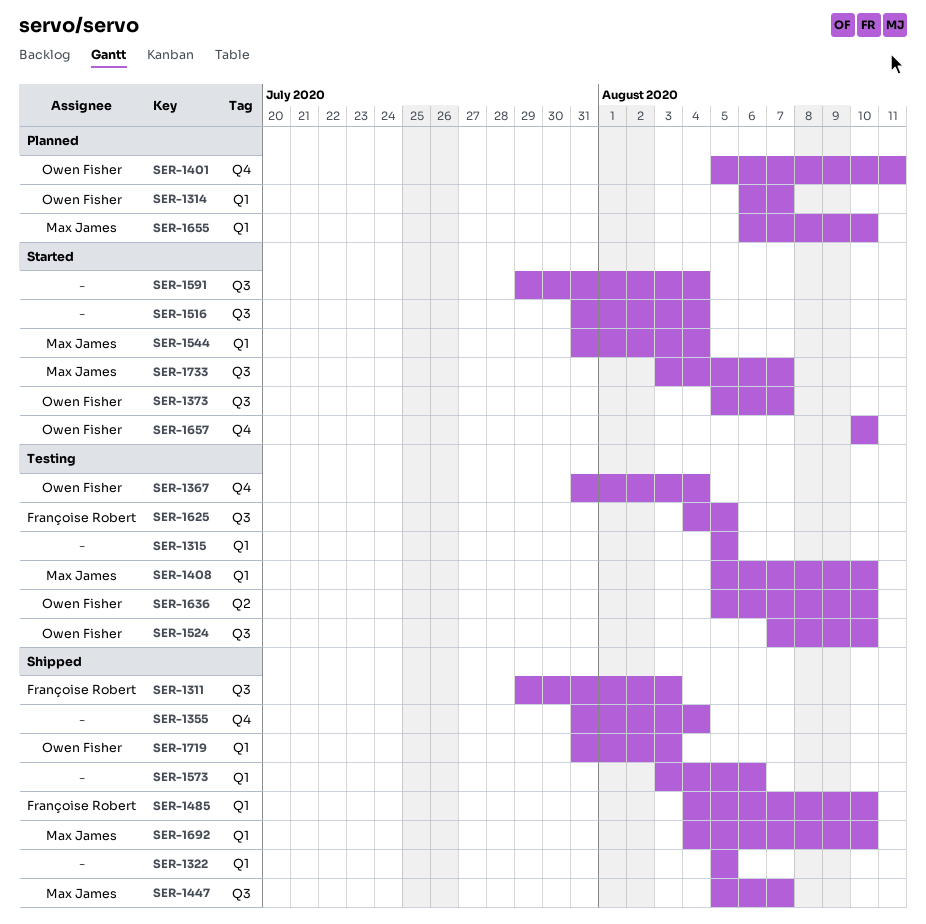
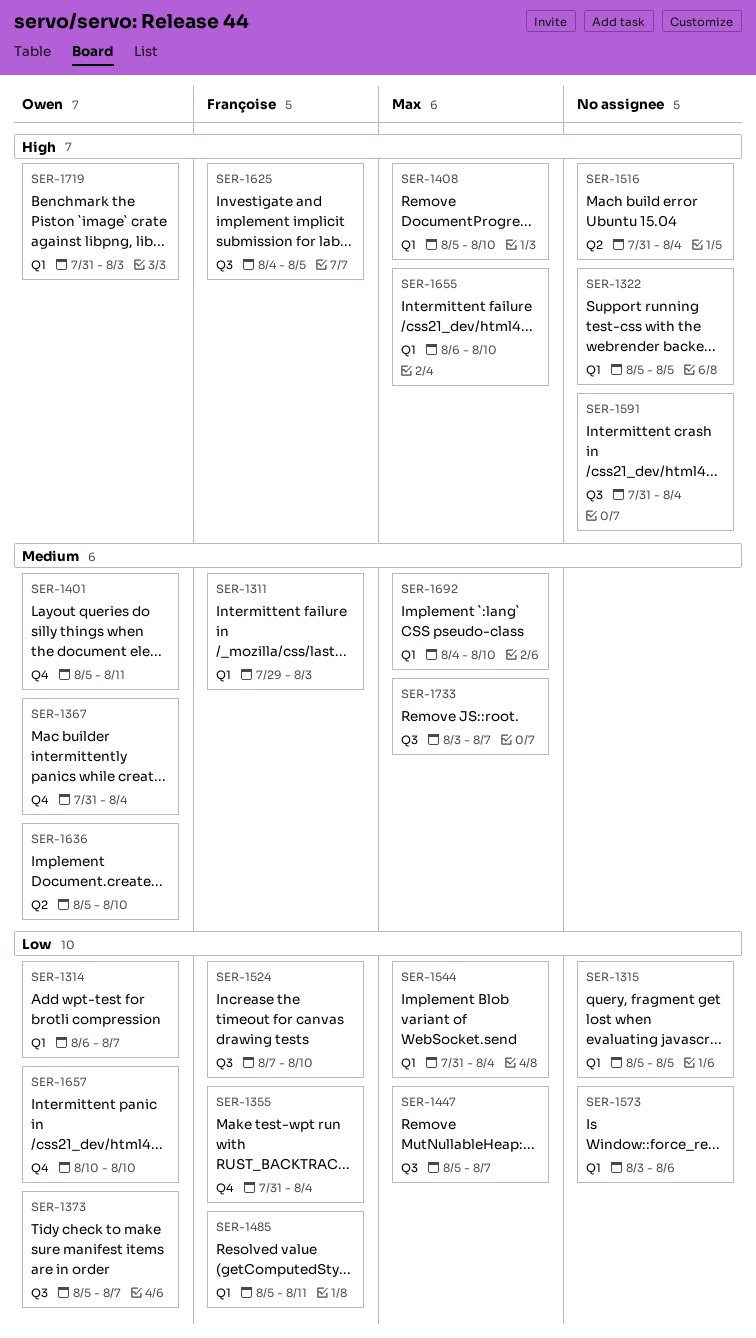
SER-1311, label: Q3 -> Q1
SER-1355, owner: none -> Françoise Robert
SER-1485, start: Aug 4 -> Aug 5
SER-1485, due: Aug 10 -> Aug 11
SER-1516, label: Q3 -> Q2
SER-1524, owner: Owen Fisher -> Françoise Robert
SER-1591, start: Jul 29 -> Jul 31

